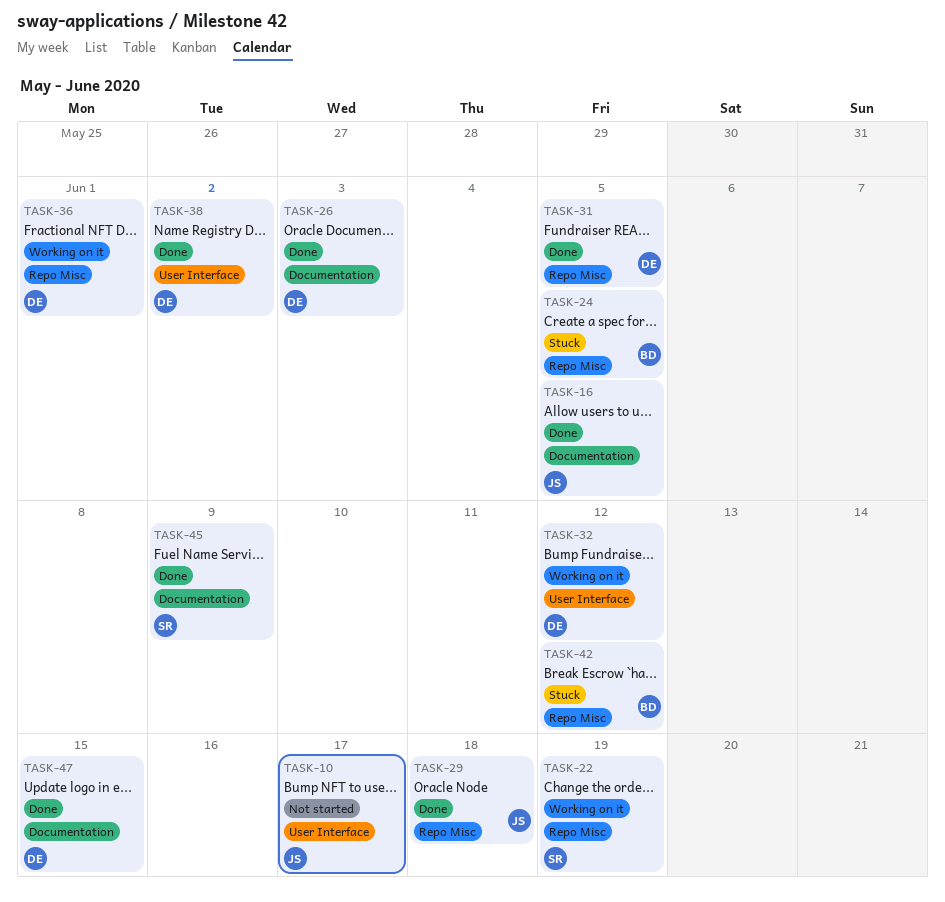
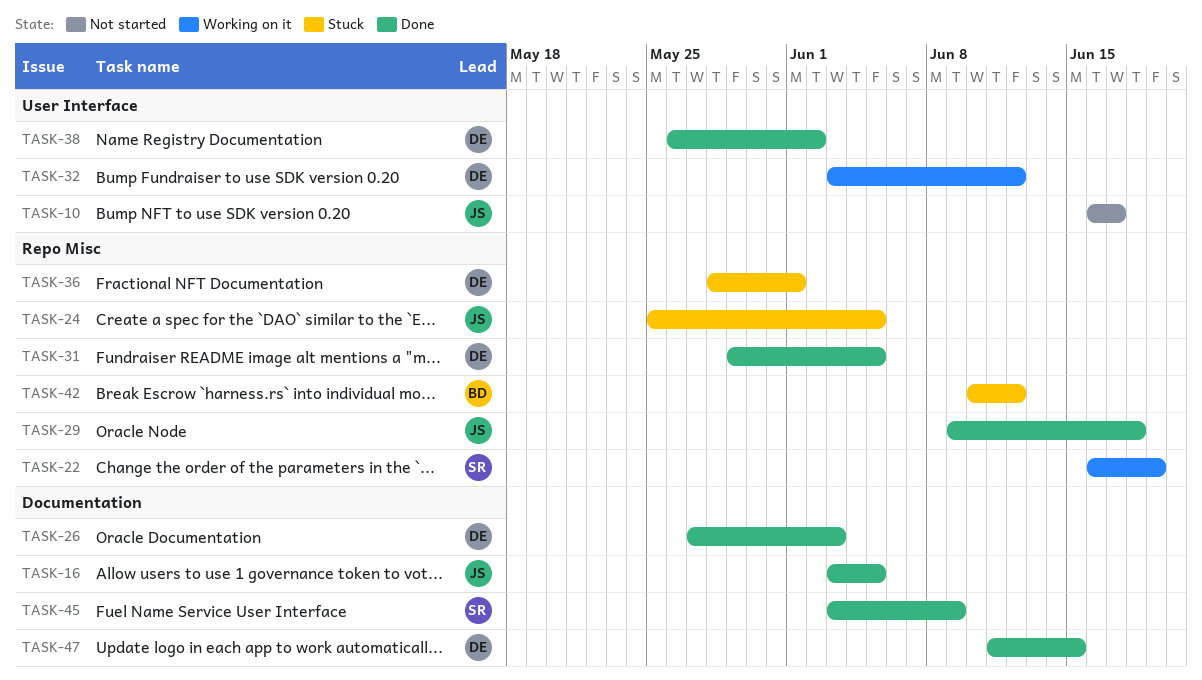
TASK-24, owner: BD -> JS
TASK-36, status: Working on it -> Stuck

